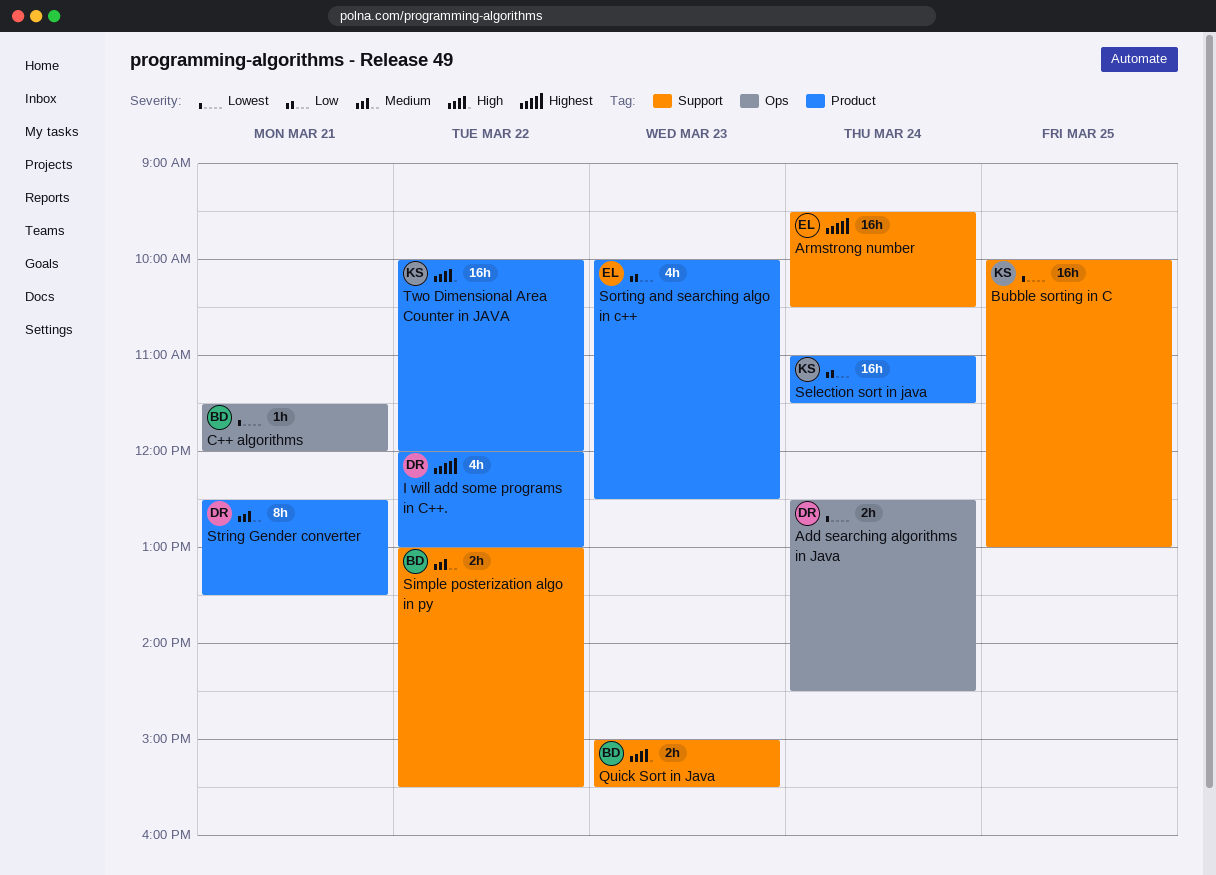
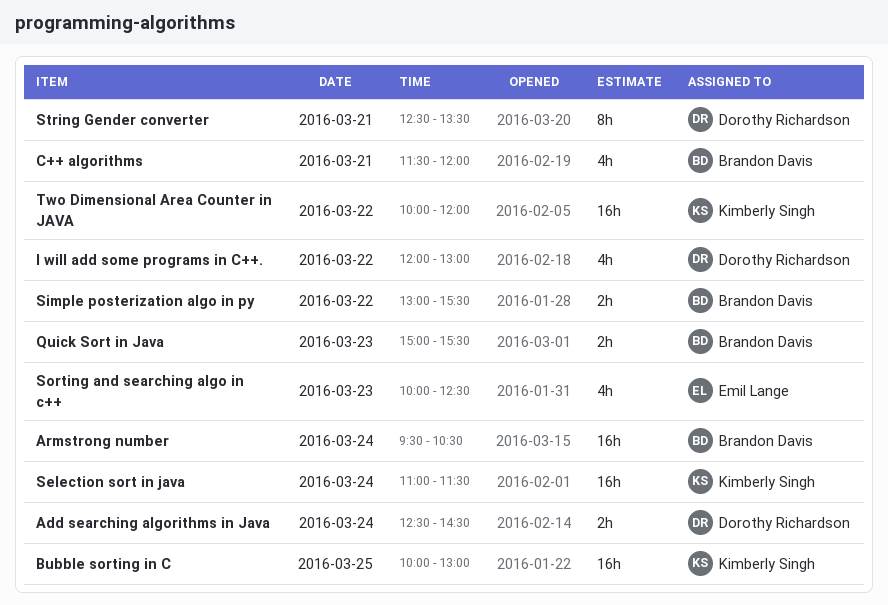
Armstrong number, owner: Emil Lange -> Brandon Davis
C++ algorithms, estimate: 1h -> 4h

